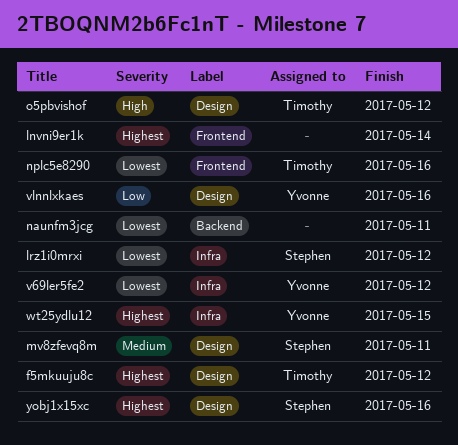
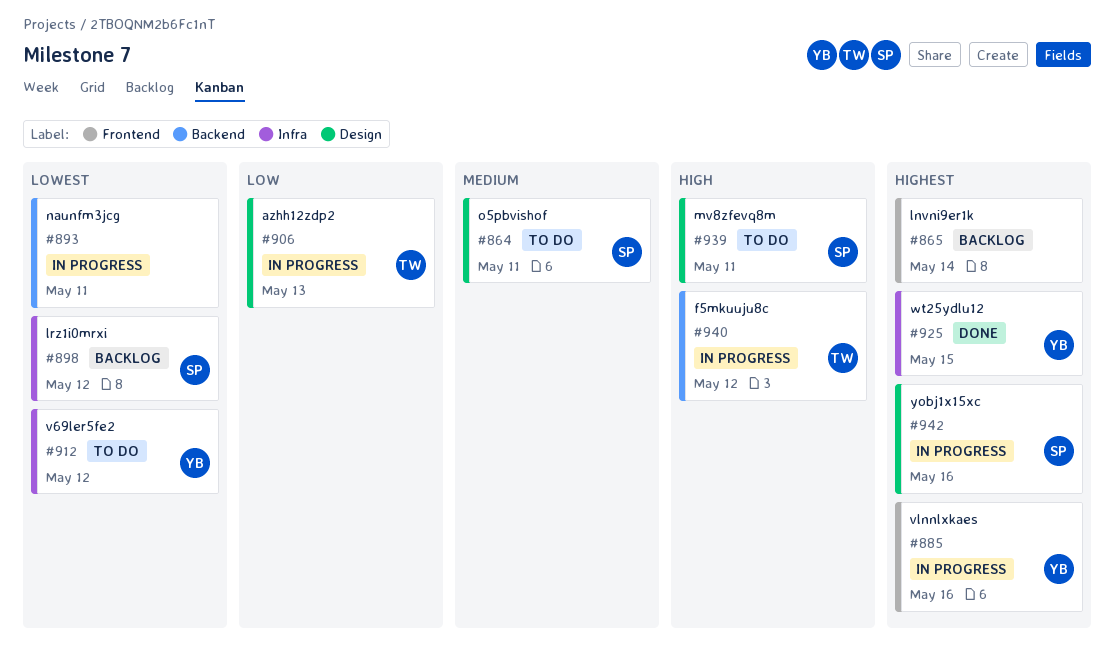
azhh12zdp2: none -> present
f5mkuuju8c, priority: Highest -> High
f5mkuuju8c, label: Design -> Backend
mv8zfevq8m, priority: Medium -> High
nplc5e8290: present -> none
o5pbvishof, owner: Timothy -> Stephen
o5pbvishof, priority: High -> Medium
o5pbvishof, due: May 12 -> May 11
vlnnlxkaes, priority: Low -> Highest
vlnnlxkaes, label: Design -> Frontend

